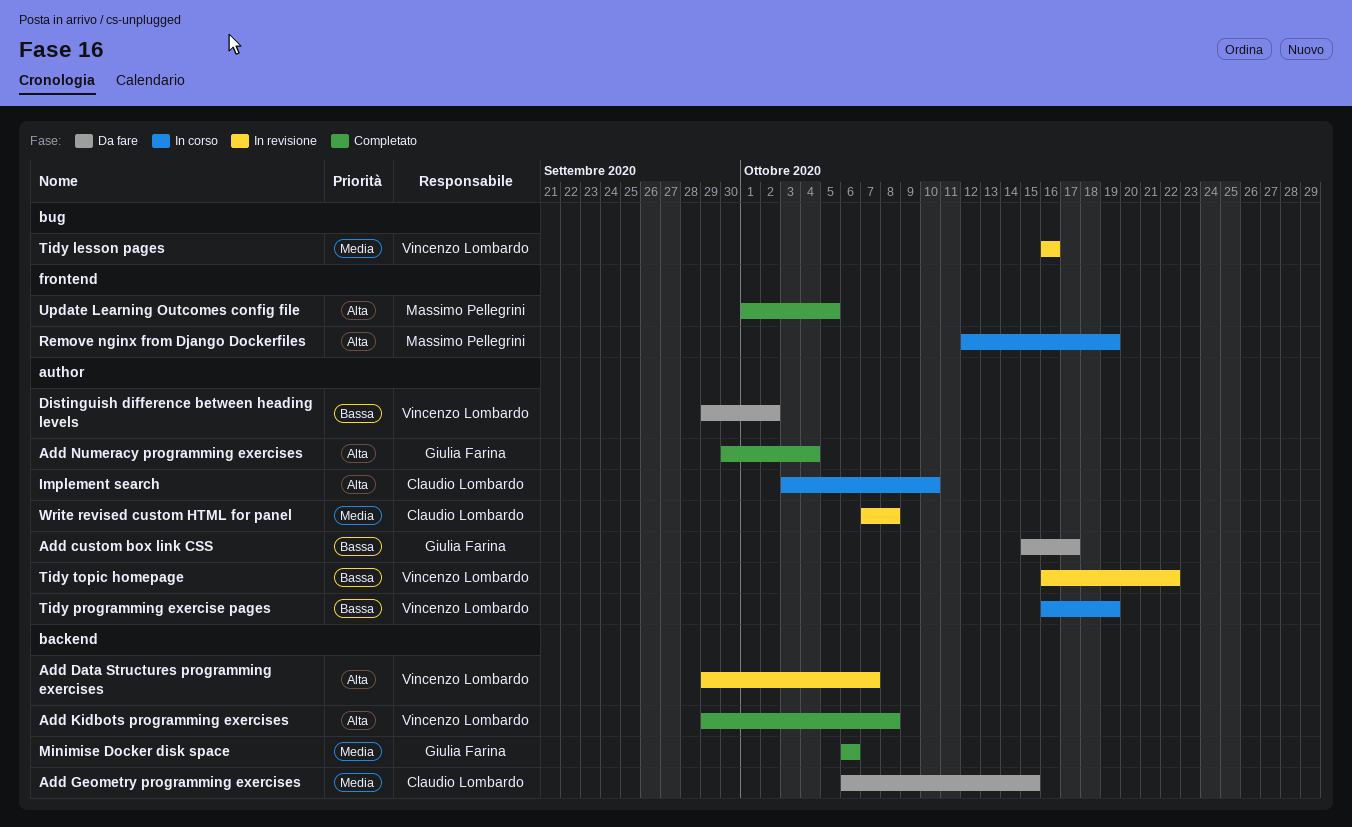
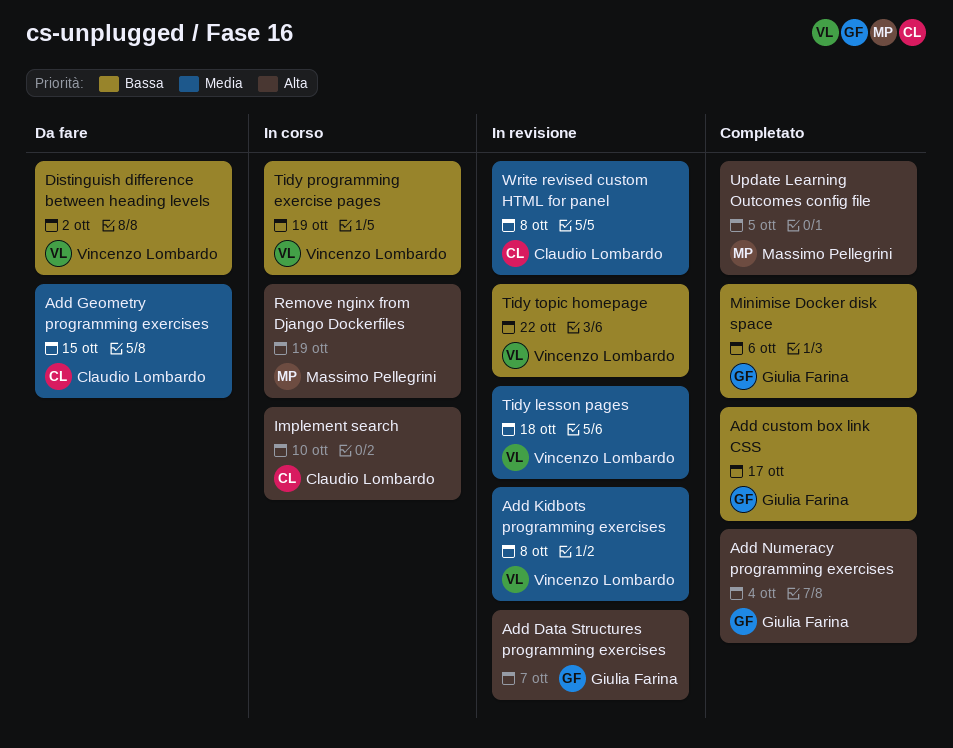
Add custom box link CSS, status: Da fare -> Completato
Add Data Structures programming exercises, owner: Vincenzo Lombardo -> Giulia Farina
Add Kidbots programming exercises, status: Completato -> In revisione
Add Kidbots programming exercises, priority: Alta -> Media
Minimise Docker disk space, priority: Media -> Bassa
Tidy lesson pages, due: Oct 16 -> Oct 18

